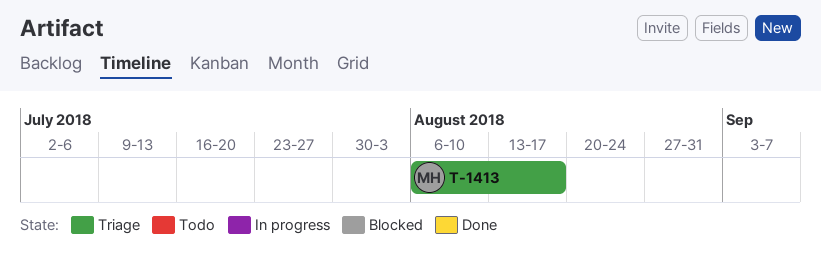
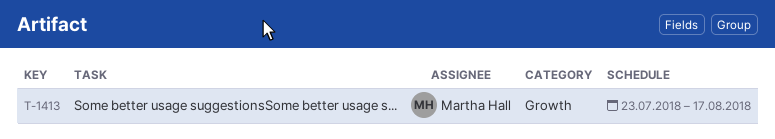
T-1413, start: Aug 6 -> Jul 23

